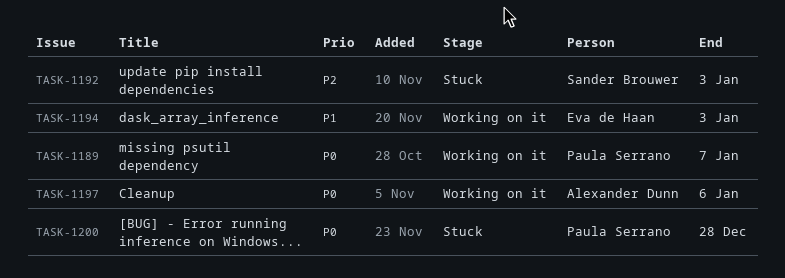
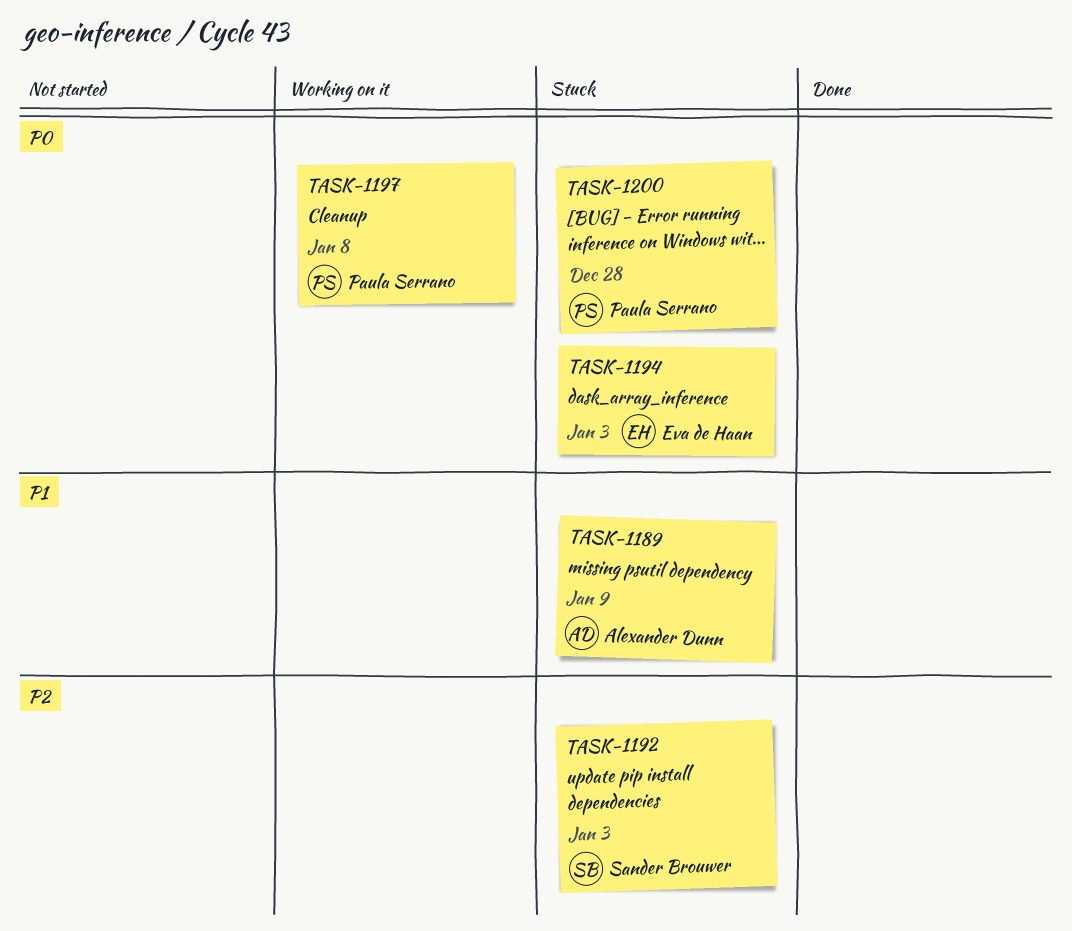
TASK-1189, status: Working on it -> Stuck
TASK-1189, owner: Paula Serrano -> Alexander Dunn
TASK-1189, priority: P0 -> P1
TASK-1189, due: Jan 7 -> Jan 9
TASK-1194, status: Working on it -> Stuck
TASK-1194, priority: P1 -> P0
TASK-1197, owner: Alexander Dunn -> Paula Serrano
TASK-1197, due: Jan 6 -> Jan 8

